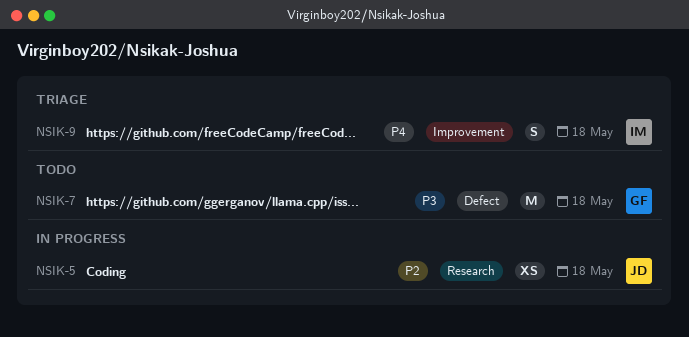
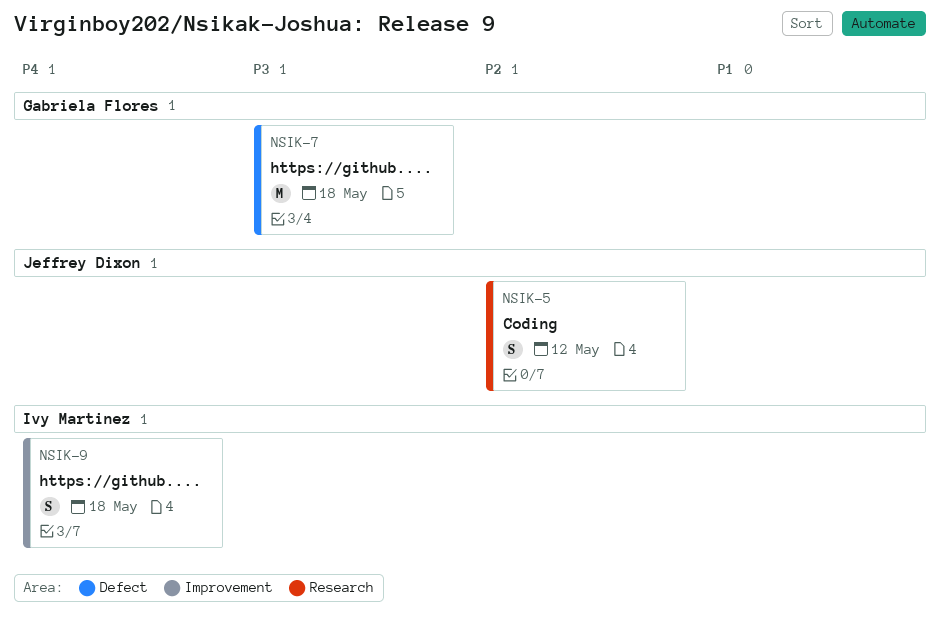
NSIK-5, estimate: XS -> S
NSIK-5, due: May 18 -> May 12

